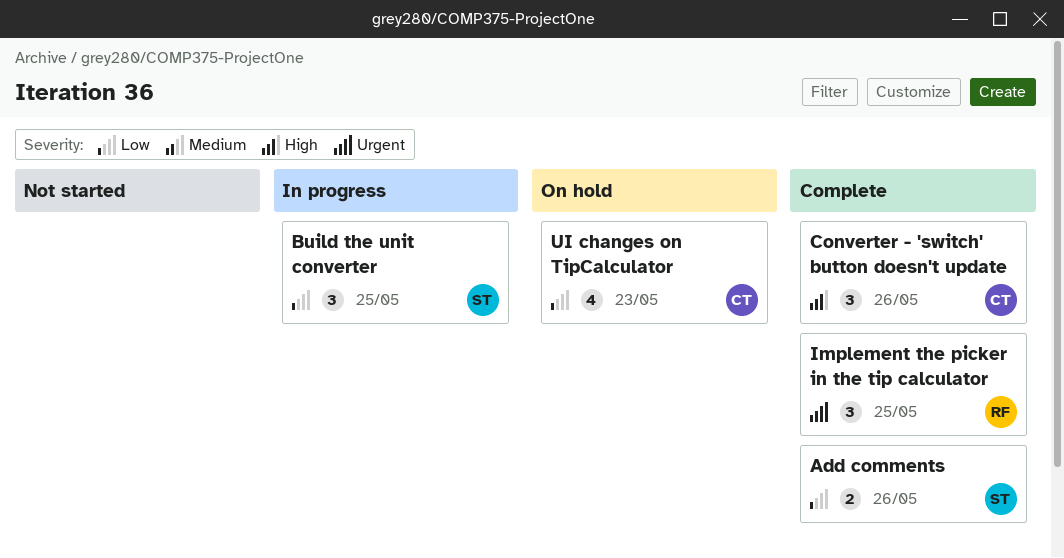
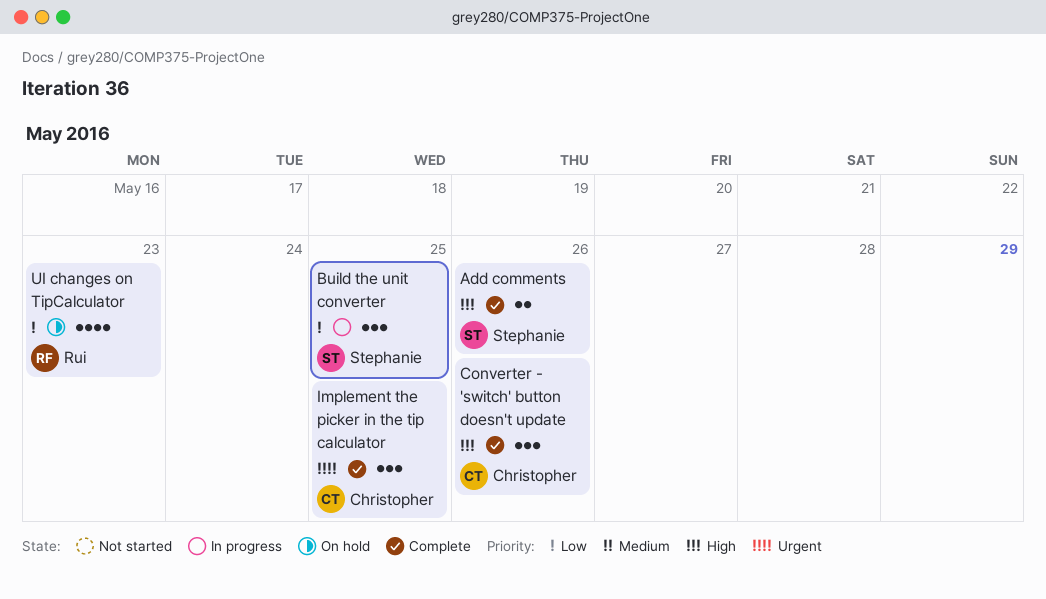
Add comments, priority: Low -> High
Implement the picker in the tip calculator, owner: Rui -> Christopher
UI changes on TipCalculator, owner: Christopher -> Rui

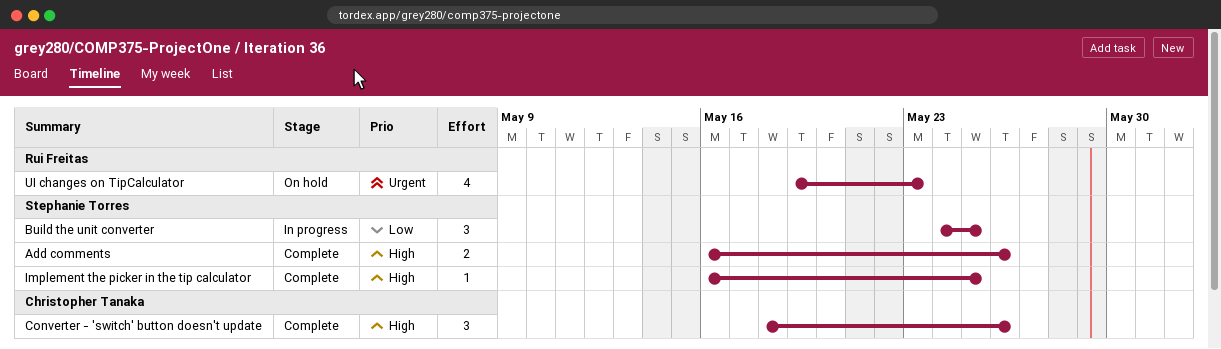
Implement the picker in the tip calculator, owner: Christopher Tanaka -> Stephanie Torres
Implement the picker in the tip calculator, priority: Urgent -> High
Implement the picker in the tip calculator, estimate: 3 -> 1
UI changes on TipCalculator, priority: Low -> Urgent

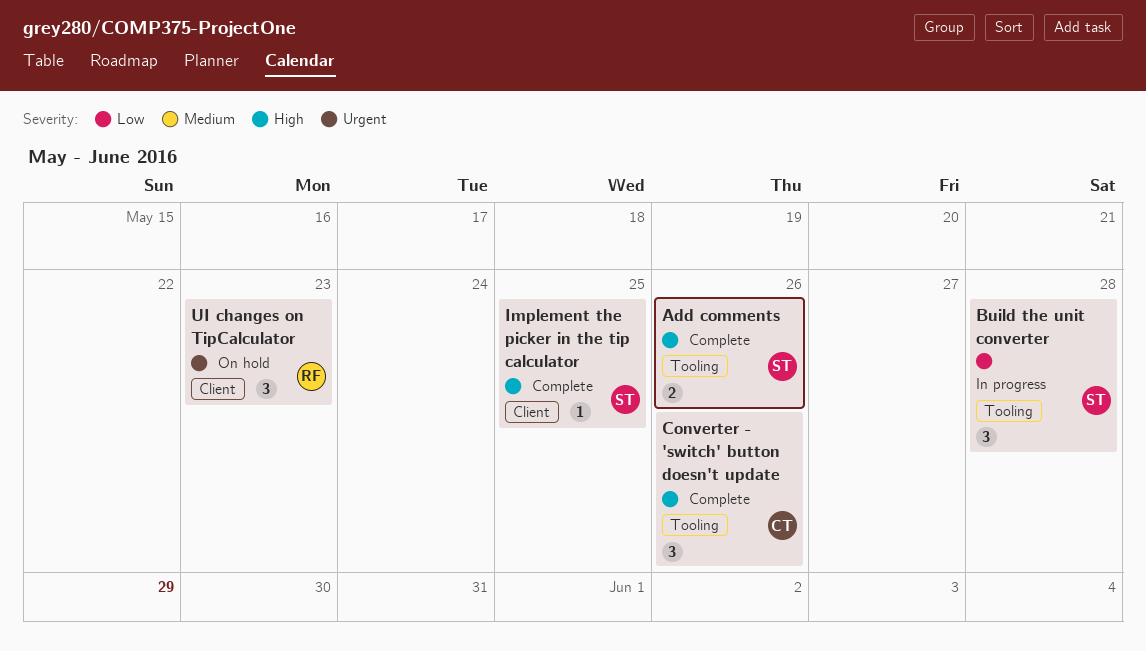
Build the unit converter, due: May 25 -> May 28
UI changes on TipCalculator, estimate: 4 -> 3

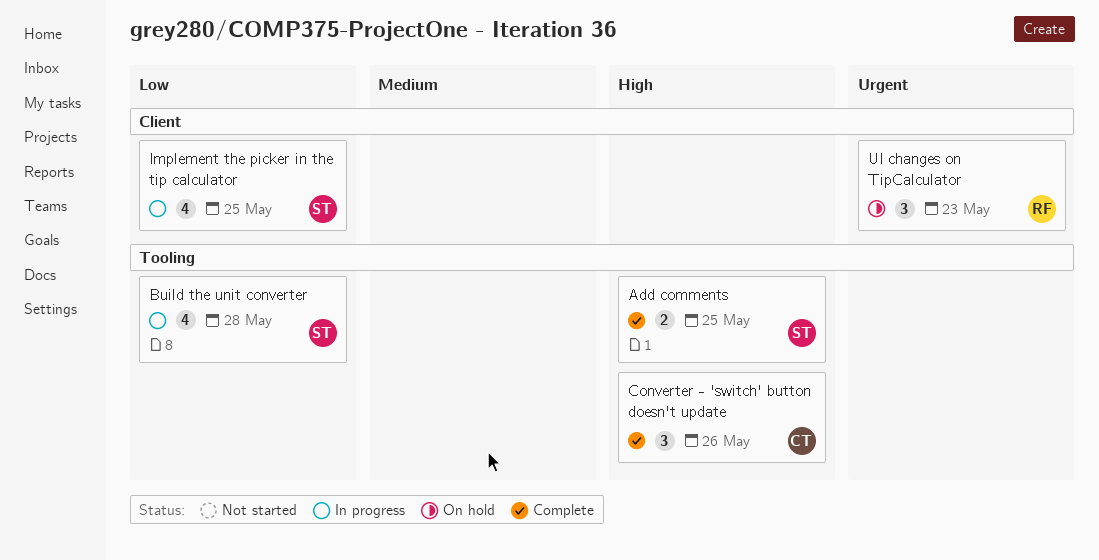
Add comments, due: May 26 -> May 25
Build the unit converter, estimate: 3 -> 4
Implement the picker in the tip calculator, status: Complete -> In progress
Implement the picker in the tip calculator, priority: High -> Low
Implement the picker in the tip calculator, estimate: 1 -> 4

